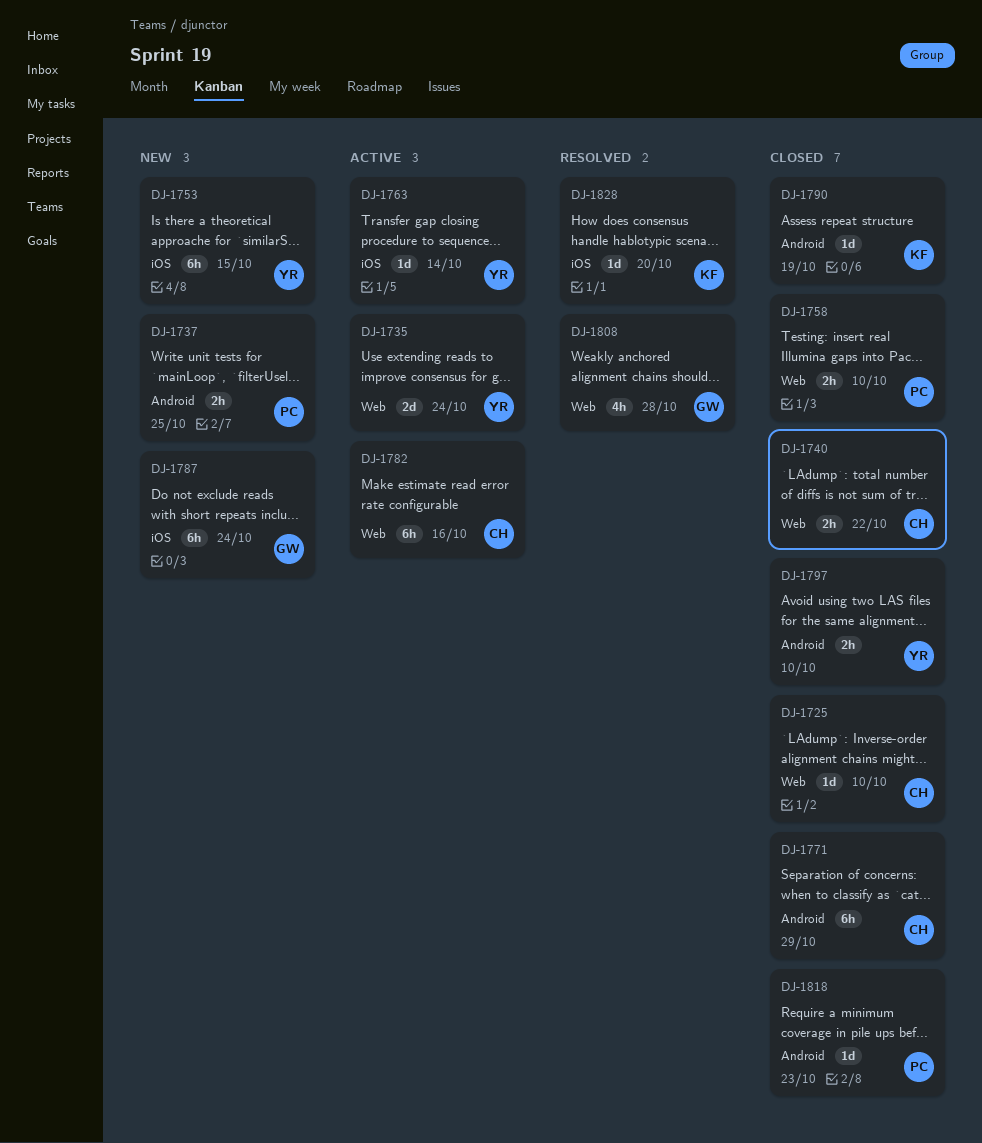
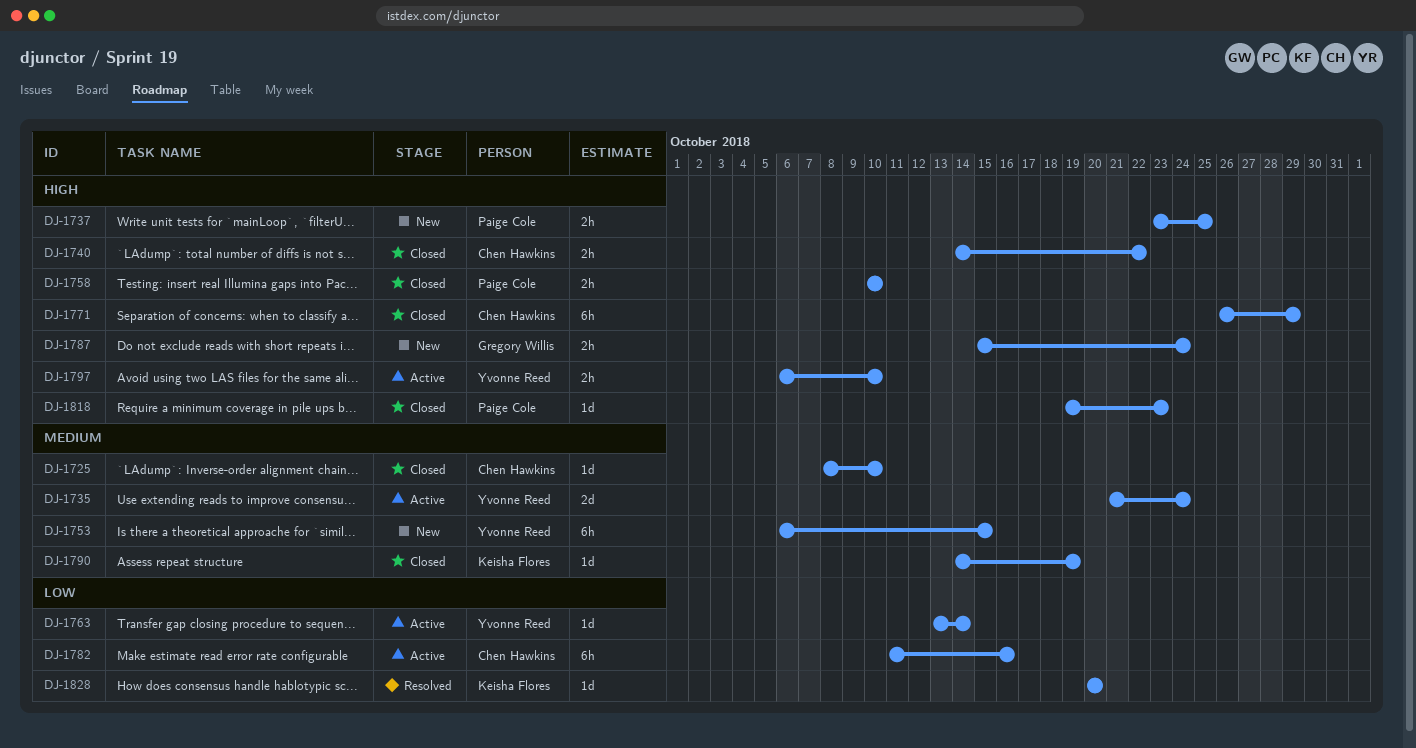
DJ-1787, estimate: 6h -> 2h
DJ-1797, status: Closed -> Active
DJ-1808: present -> none

